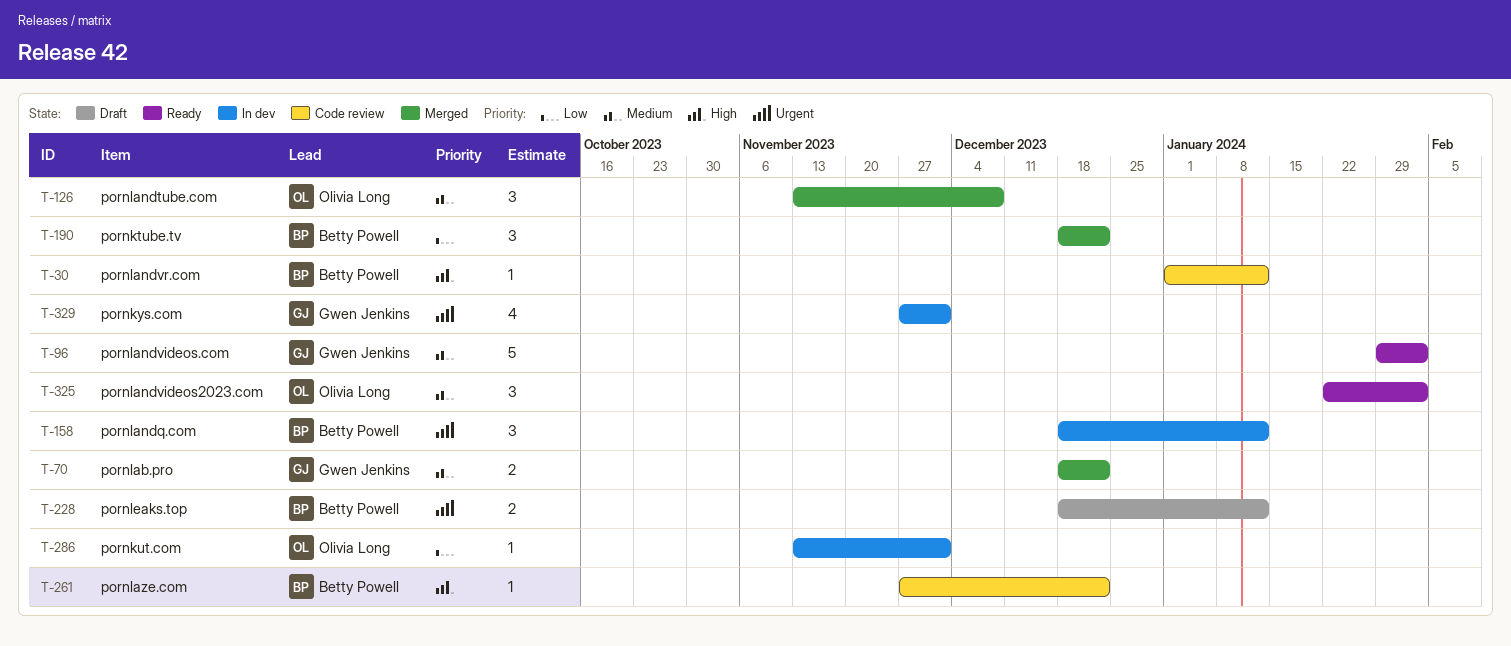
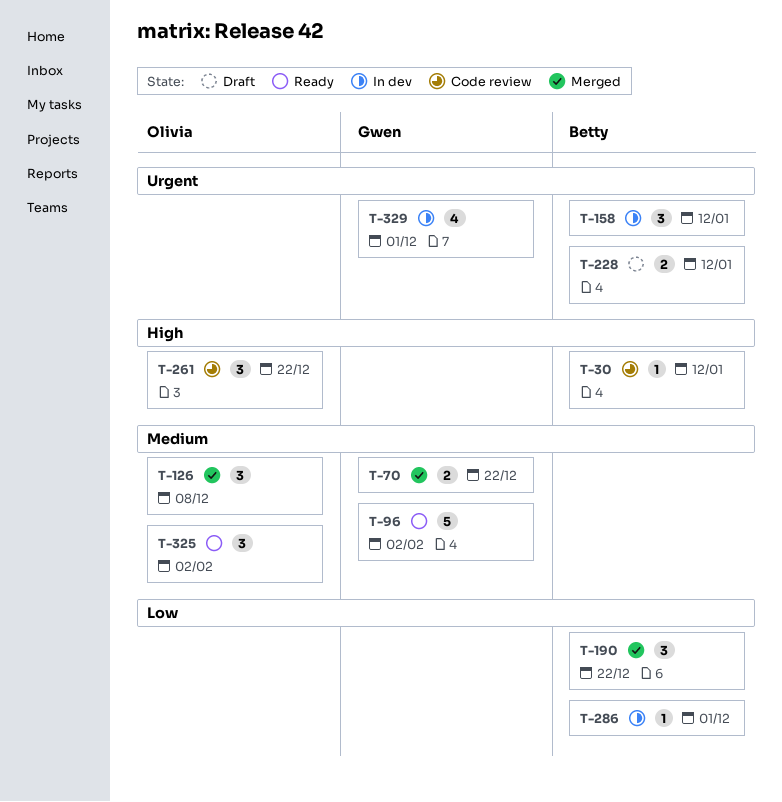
T-261, owner: Betty Powell -> Olivia Long
T-261, estimate: 1 -> 3
T-286, owner: Olivia Long -> Betty Powell

